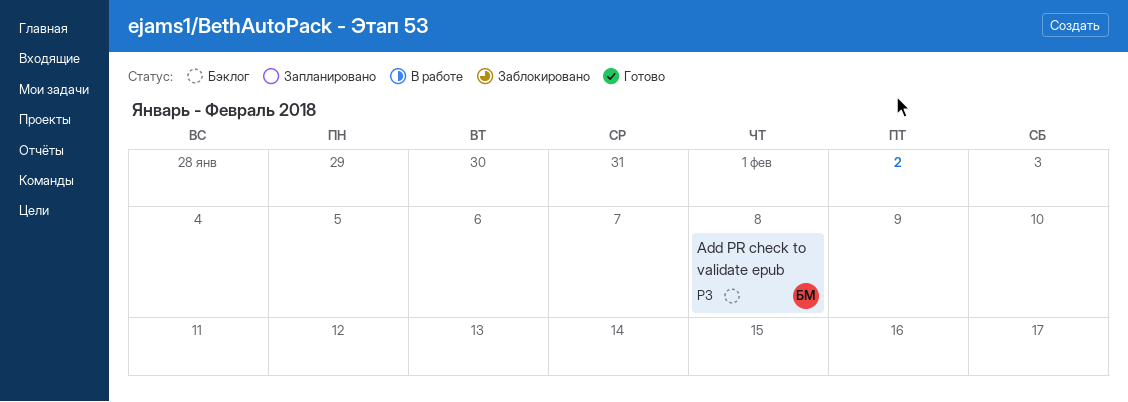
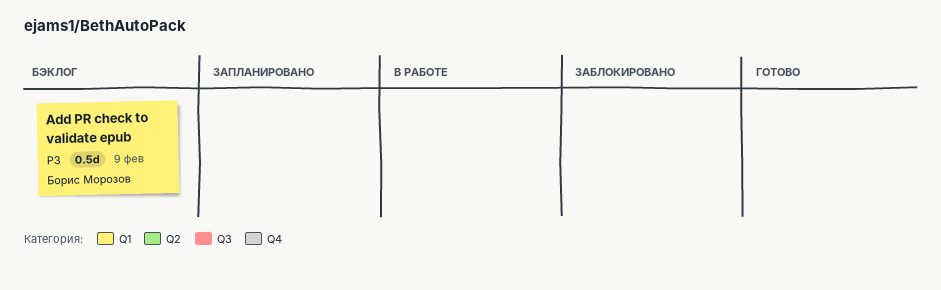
Add PR check to validate epub, due: Feb 8 -> Feb 9

